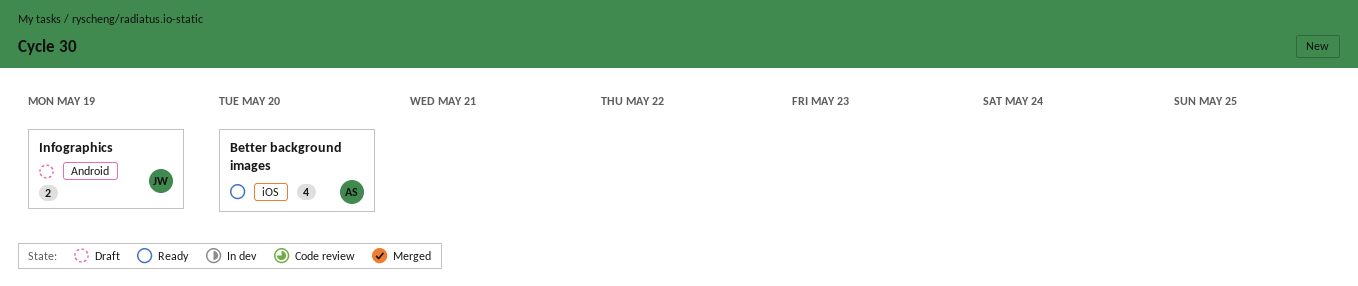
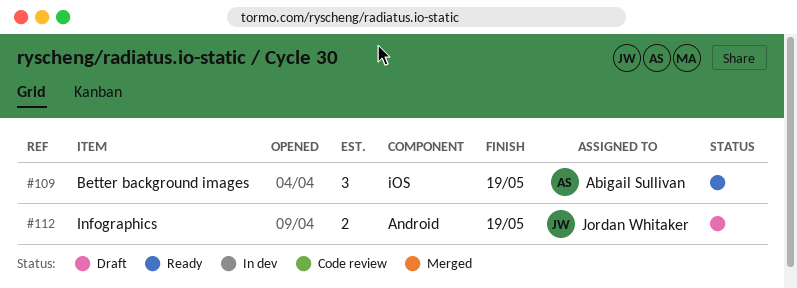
Better background images, estimate: 4 -> 3
Better background images, due: May 20 -> May 19

